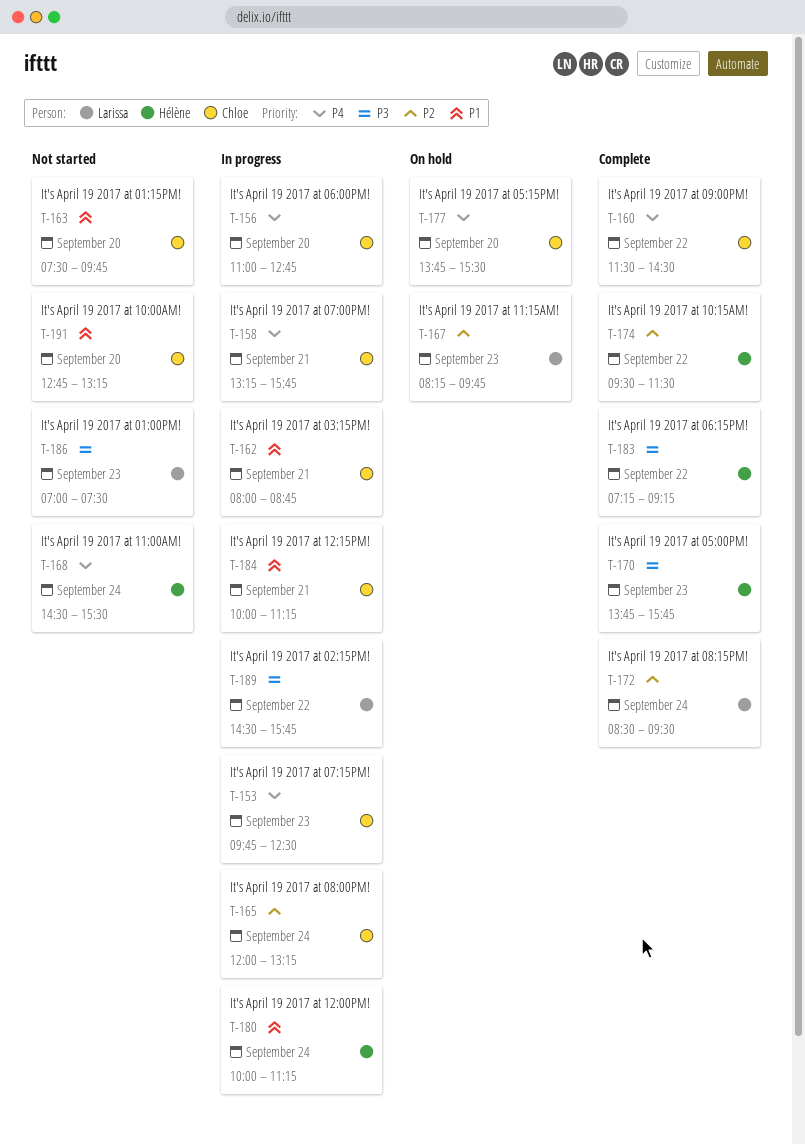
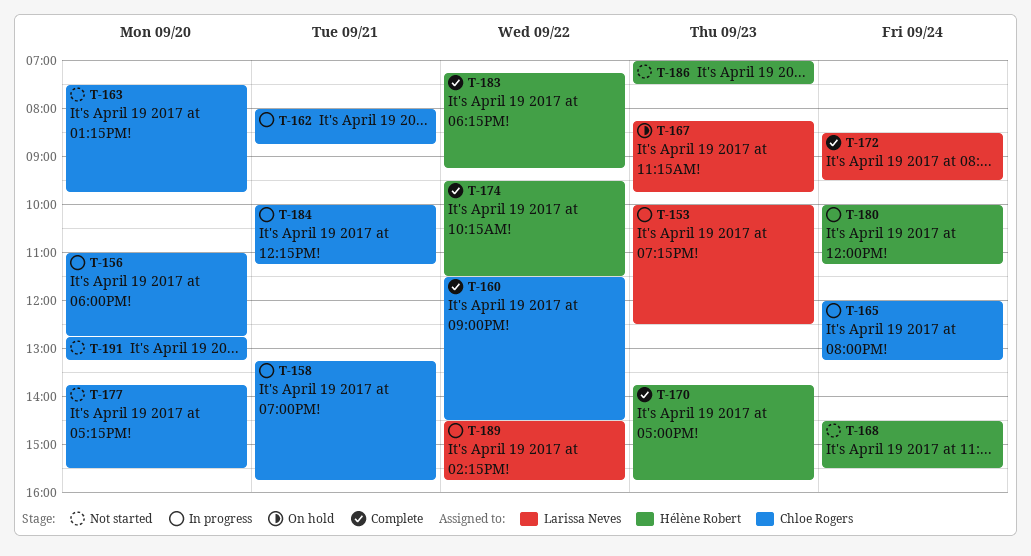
T-153, owner: Chloe Rogers -> Larissa Neves
T-153, begins: 09:45 -> 10:00
T-177, status: On hold -> Not started
T-186, owner: Larissa Neves -> Hélène Robert

